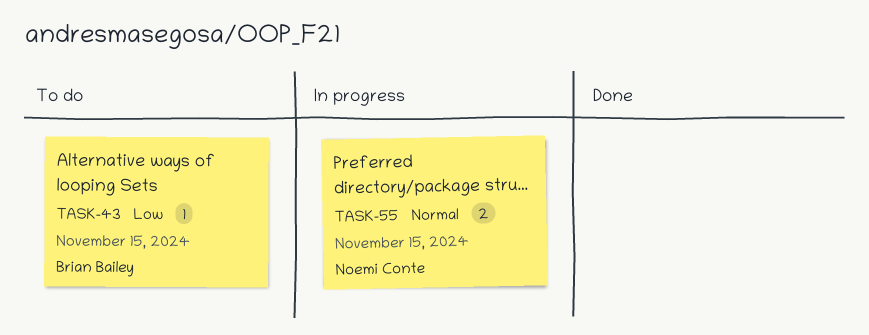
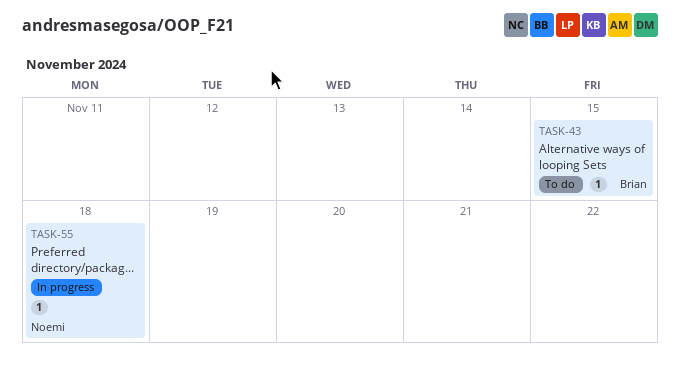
TASK-55, estimate: 2 -> 1
TASK-55, due: Nov 15 -> Nov 18

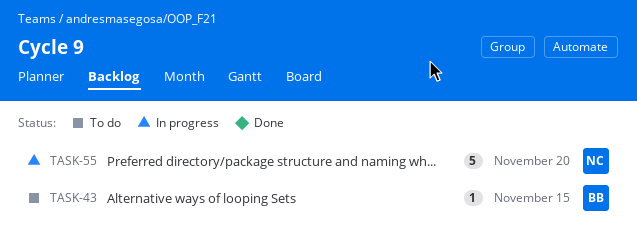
TASK-55, estimate: 1 -> 5
TASK-55, due: Nov 18 -> Nov 20

